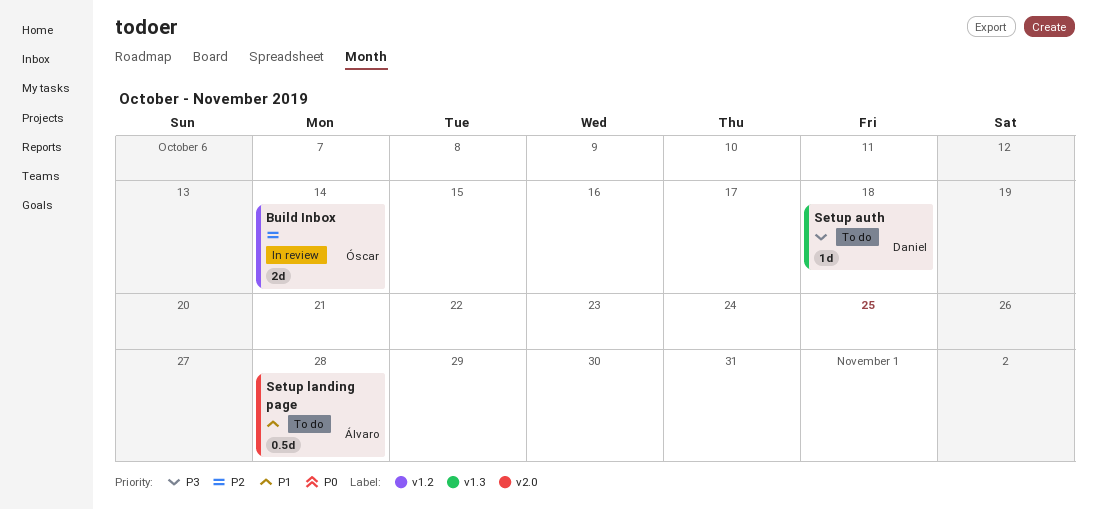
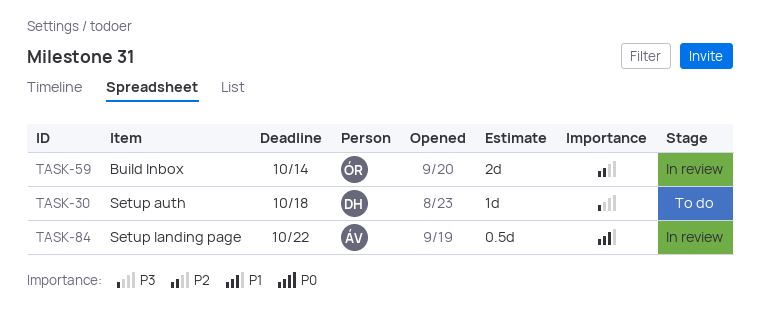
Setup landing page, status: To do -> In review
Setup landing page, due: Oct 28 -> Oct 22

